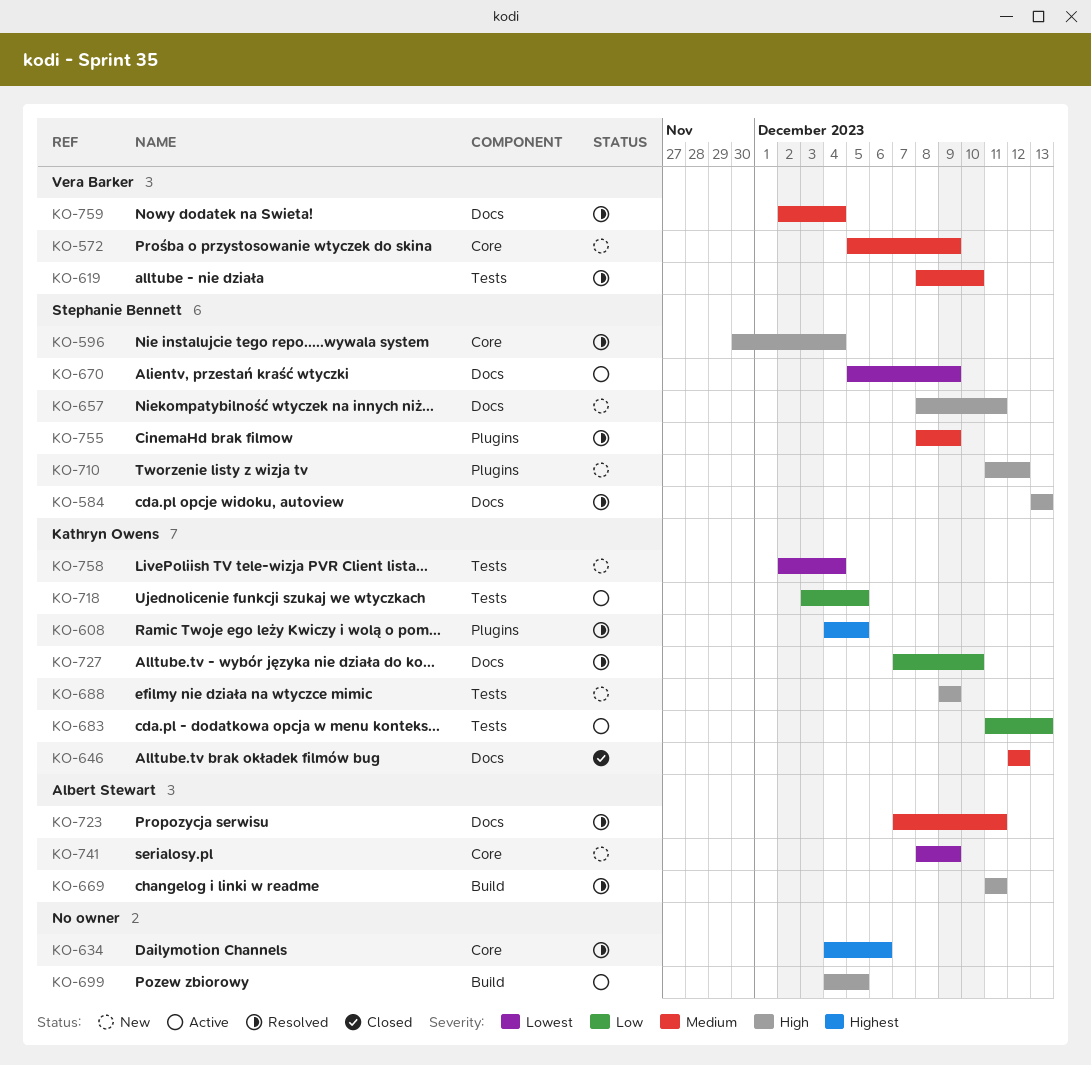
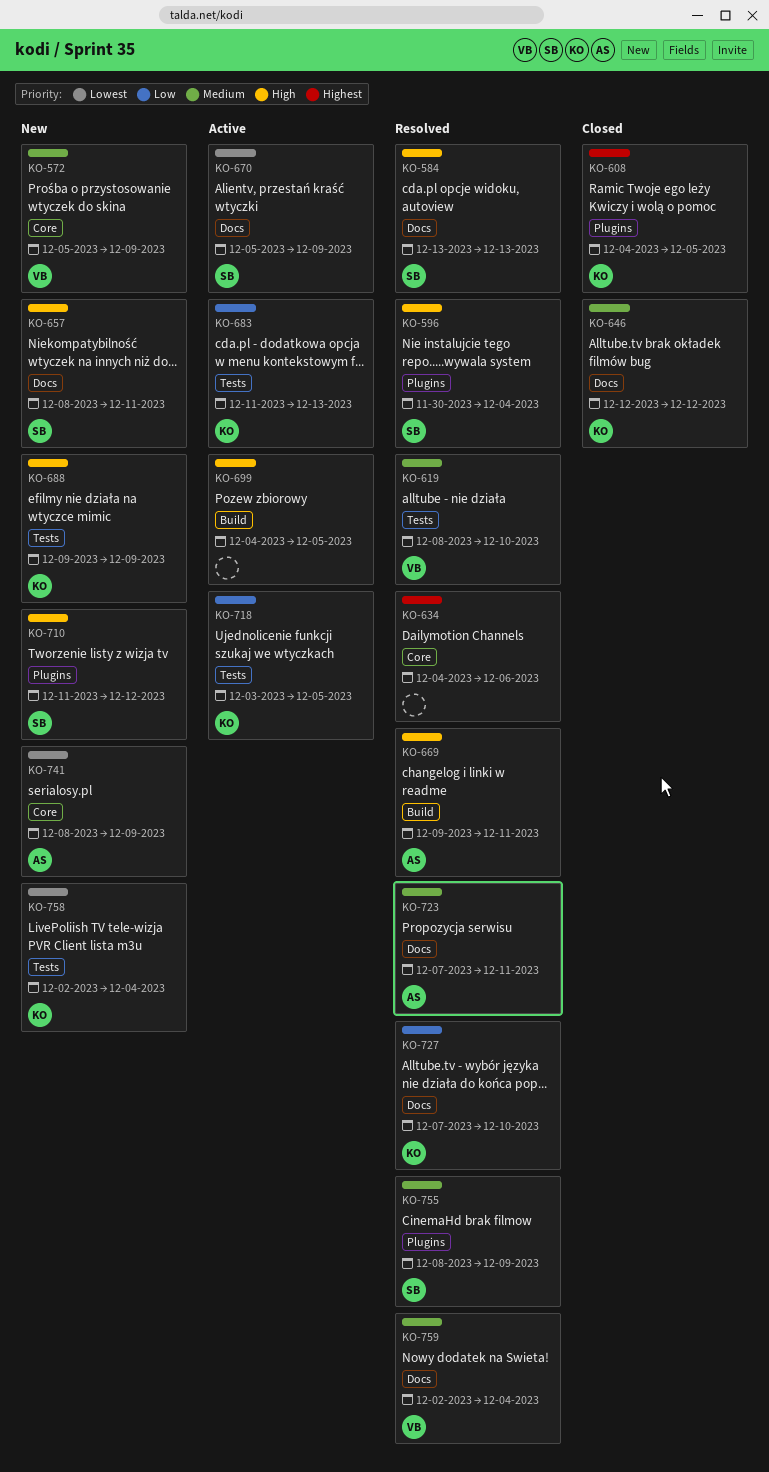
KO-596, label: Core -> Plugins
KO-608, status: Resolved -> Closed
KO-669, start: Dec 11 -> Dec 9

